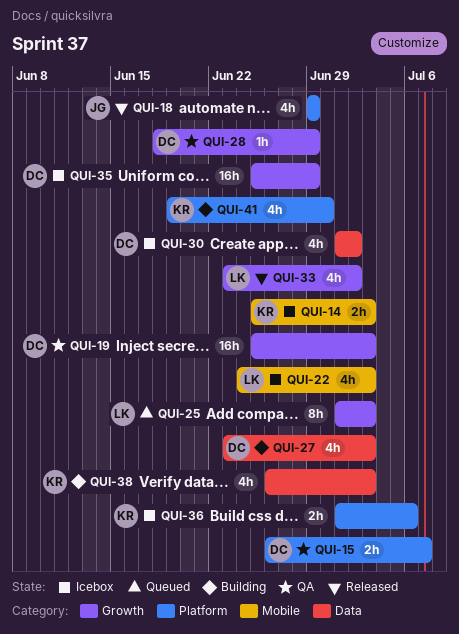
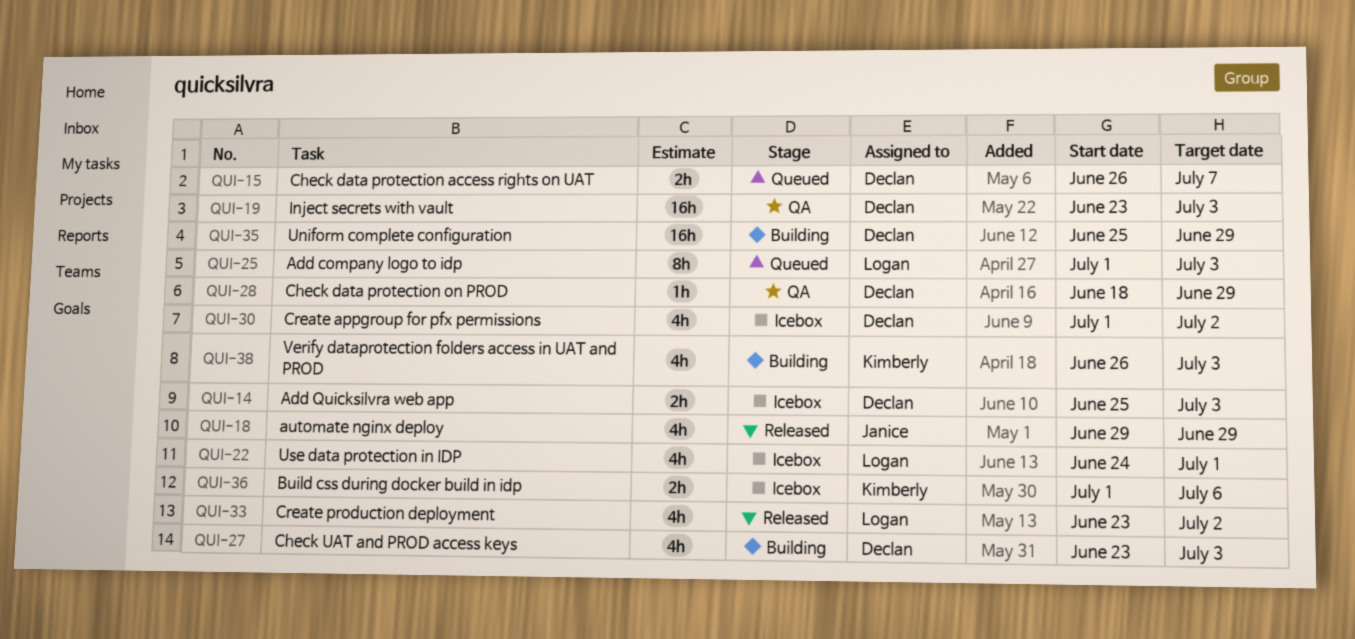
QUI-14, owner: Kimberly -> Declan
QUI-15, status: QA -> Queued
QUI-19, start: Jun 25 -> Jun 23
QUI-22, due: Jul 3 -> Jul 1
QUI-35, status: Icebox -> Building
QUI-41: present -> none

